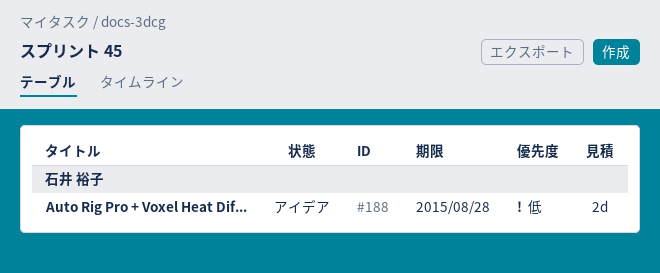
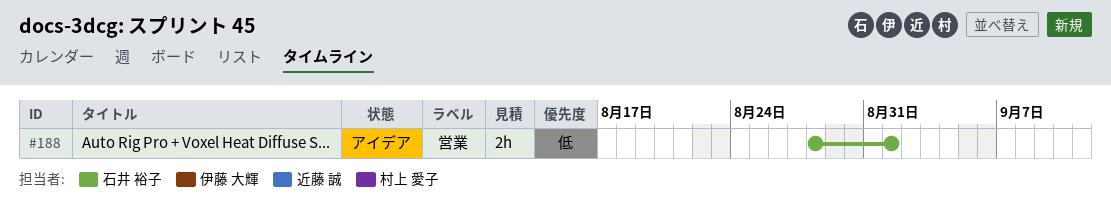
#188, estimate: 2d -> 2h
#188, due: Aug 28 -> Sep 1

